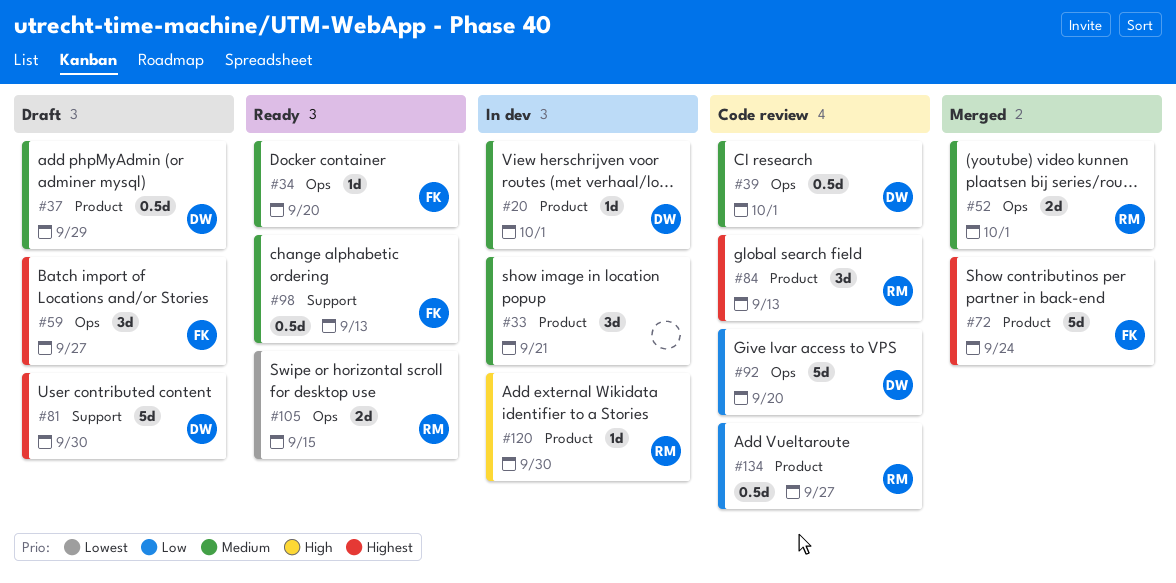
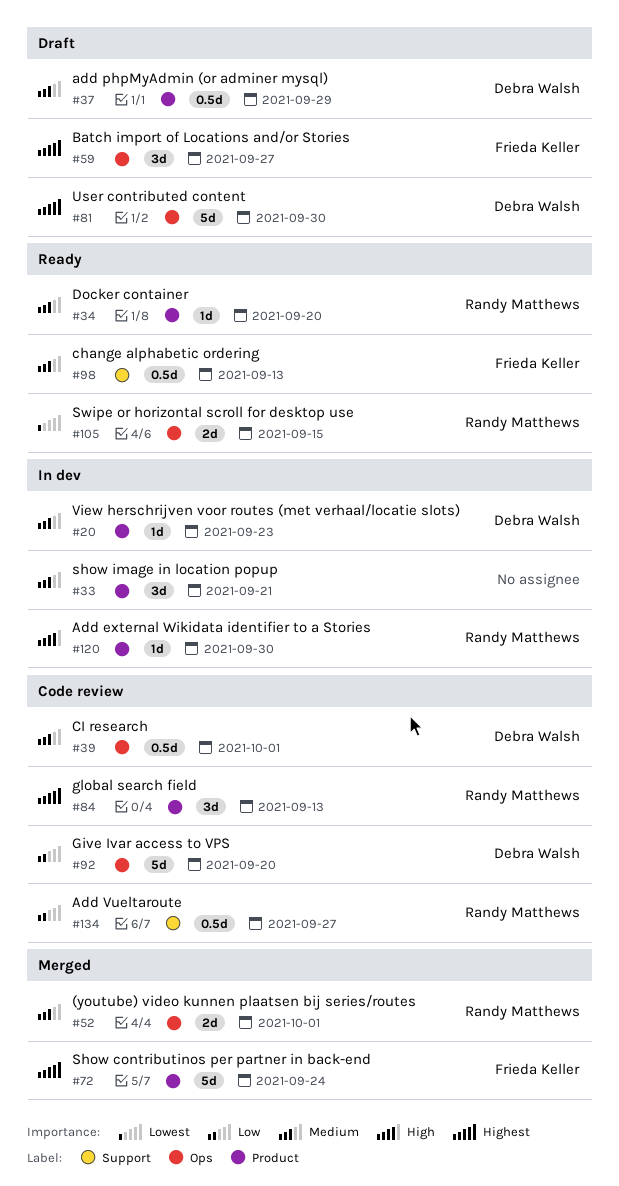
#20, due: Oct 1 -> Sep 23
#34, owner: Frieda Keller -> Randy Matthews
#34, label: Ops -> Product
#81, label: Support -> Ops
#134, label: Product -> Support

